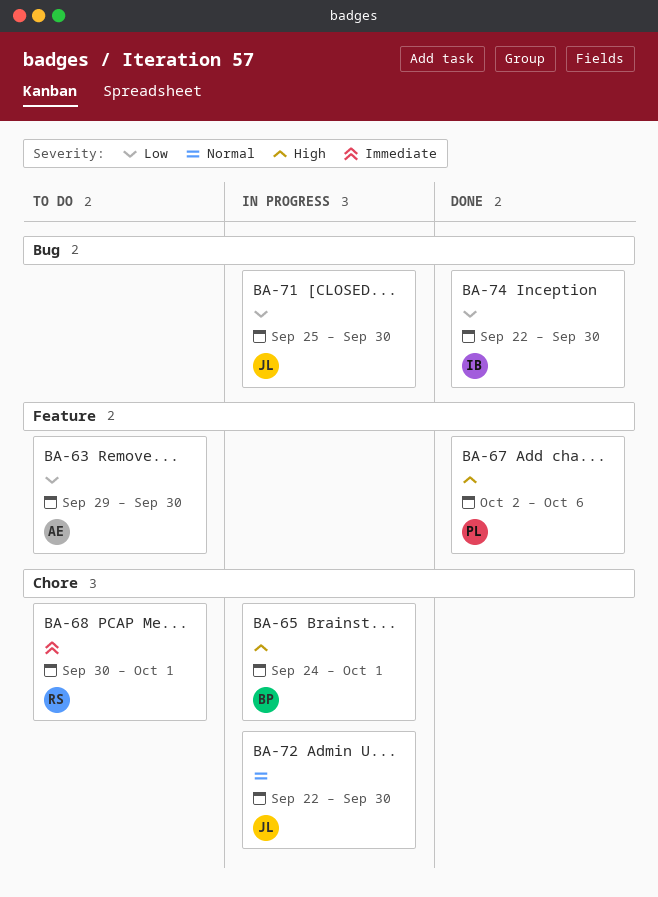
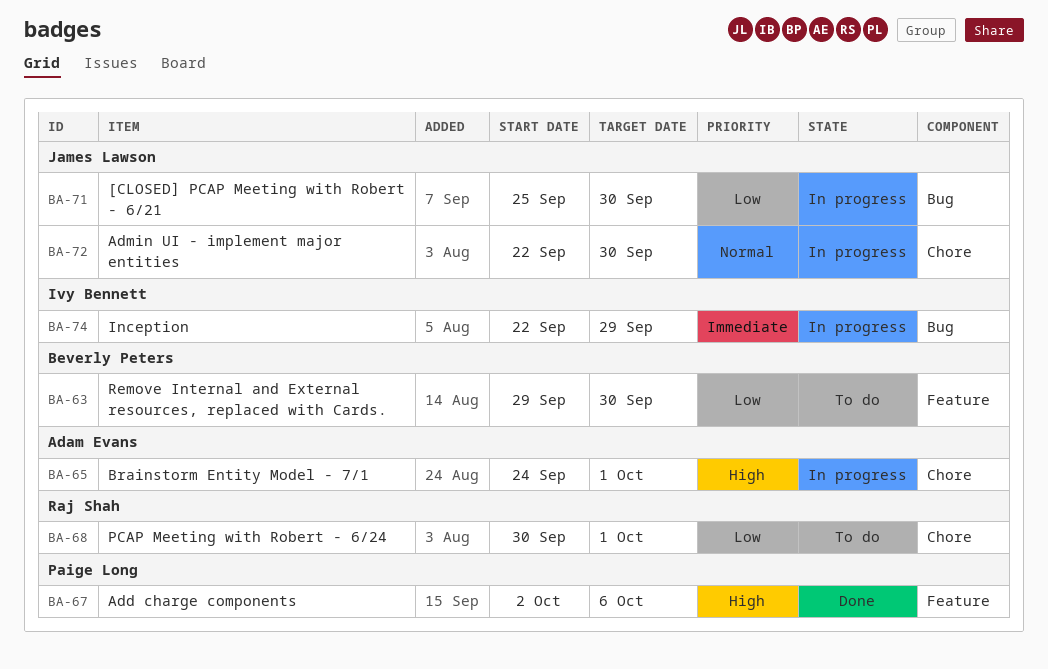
BA-63, owner: Adam Evans -> Beverly Peters
BA-65, owner: Beverly Peters -> Adam Evans
BA-68, priority: Immediate -> Low
BA-74, status: Done -> In progress
BA-74, priority: Low -> Immediate
BA-74, due: Sep 30 -> Sep 29

